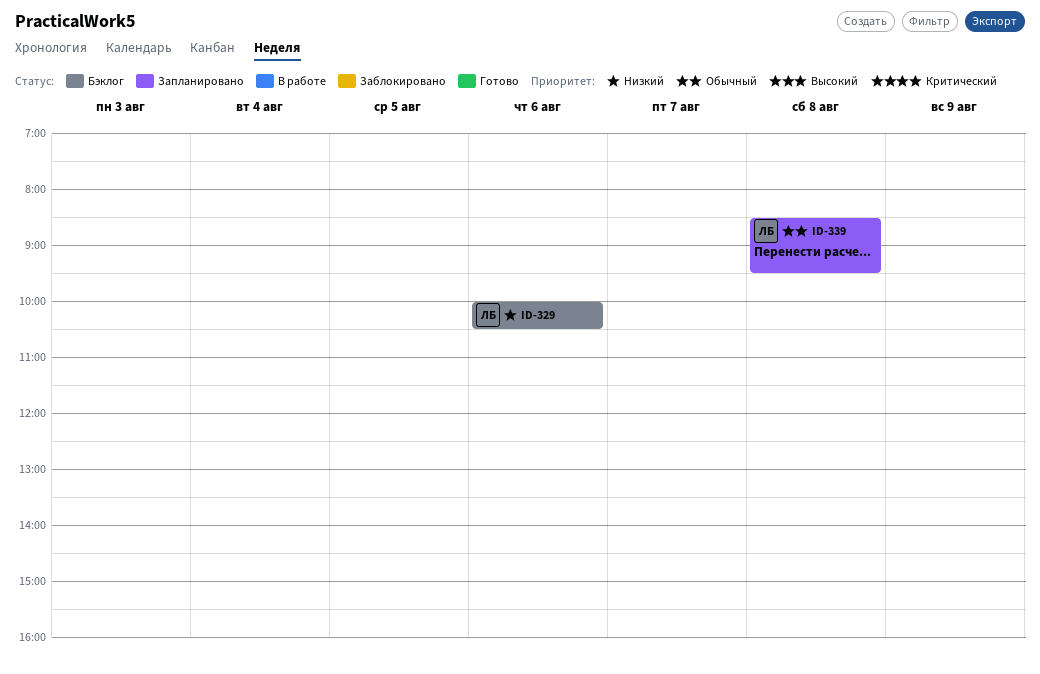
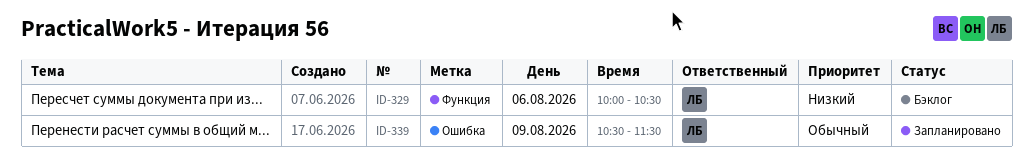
ID-339, day: Aug 8 -> Aug 9
ID-339, begins: 08:30 -> 10:30
ID-339, ends: 09:30 -> 11:30

